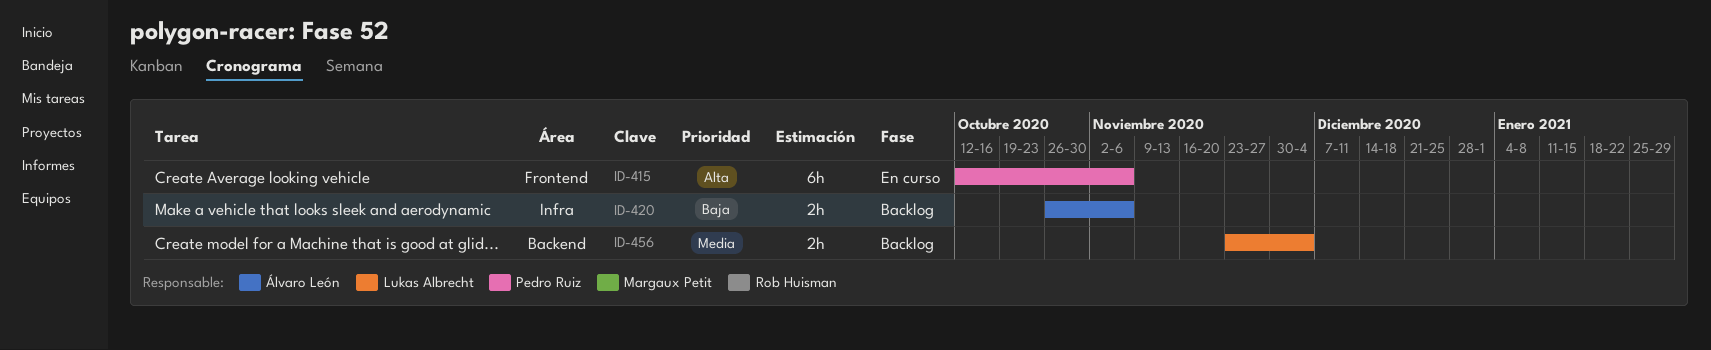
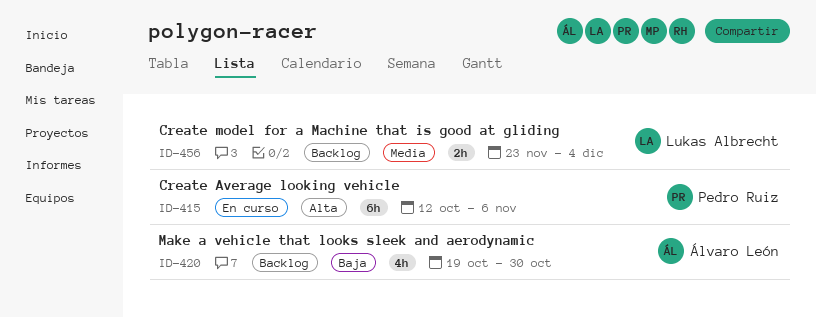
ID-420, estimate: 2h -> 4h
ID-420, start: Oct 26 -> Oct 19
ID-420, due: Nov 6 -> Oct 30

